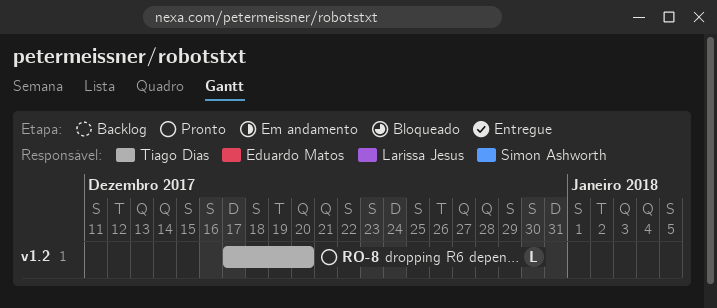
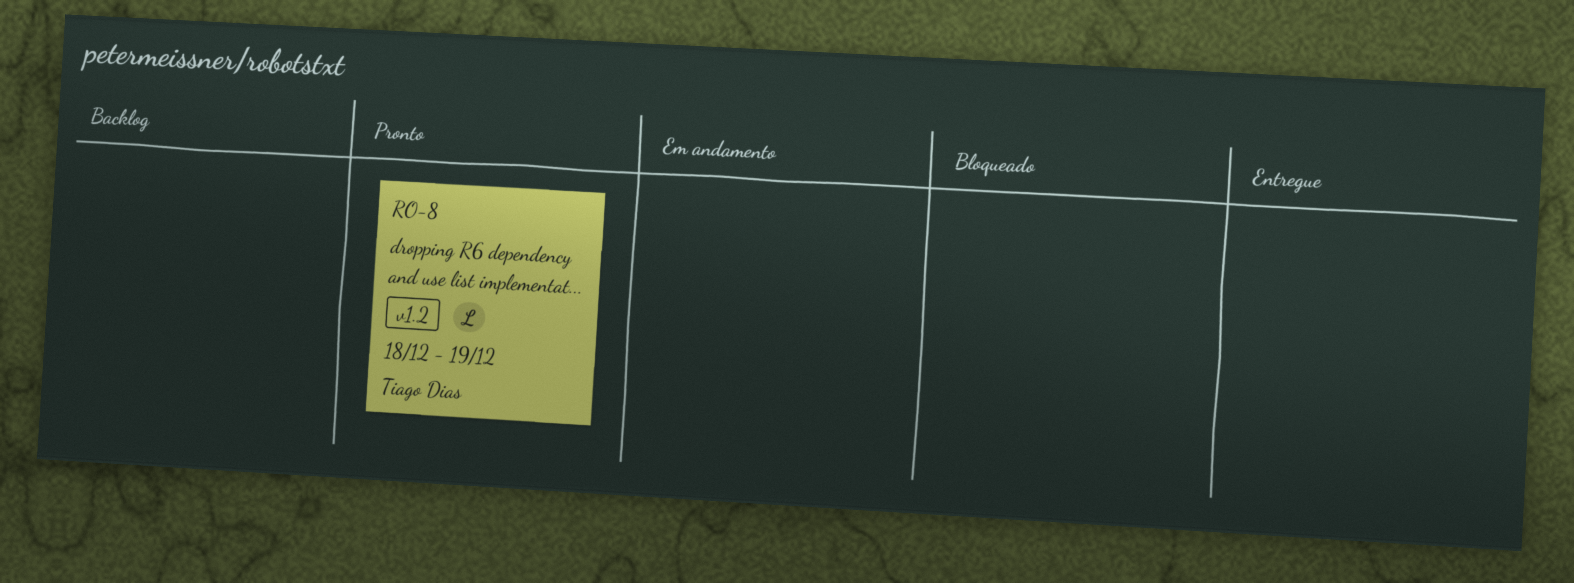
RO-8, start: Dec 17 -> Dec 18
RO-8, due: Dec 20 -> Dec 19

